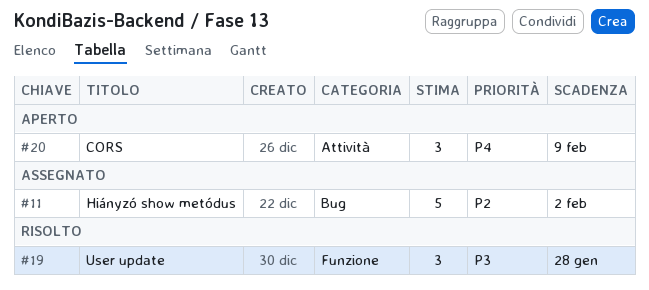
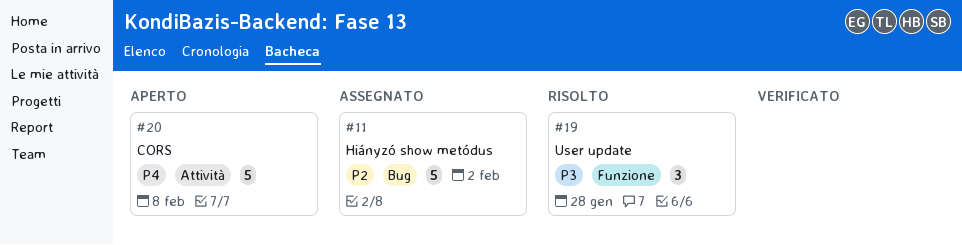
#20, estimate: 3 -> 5
#20, due: Feb 9 -> Feb 8

